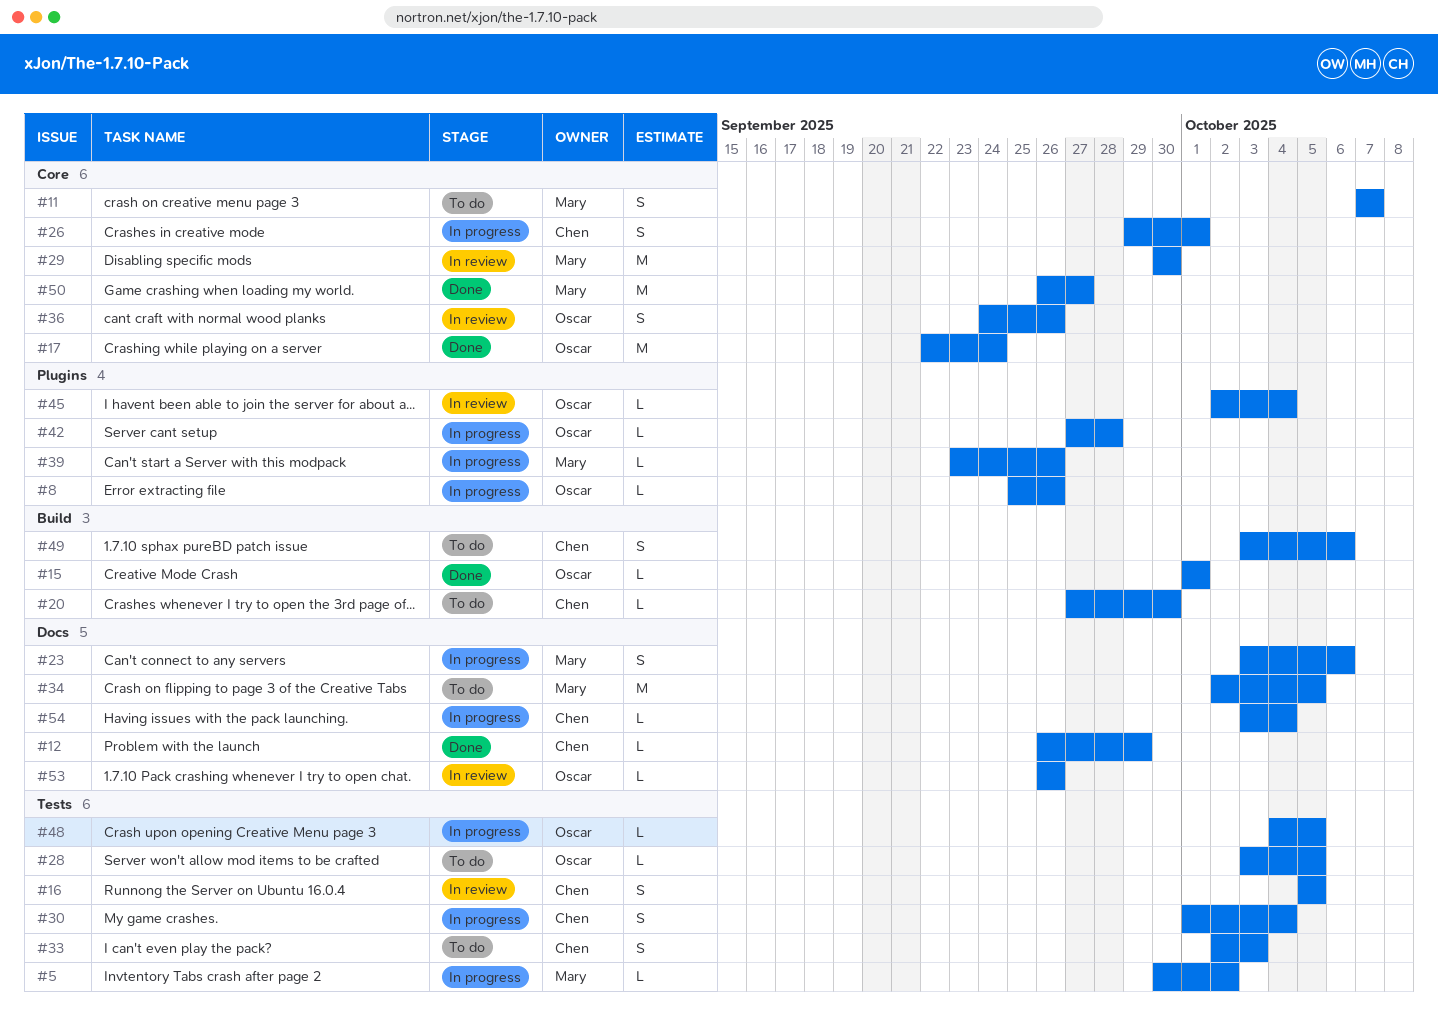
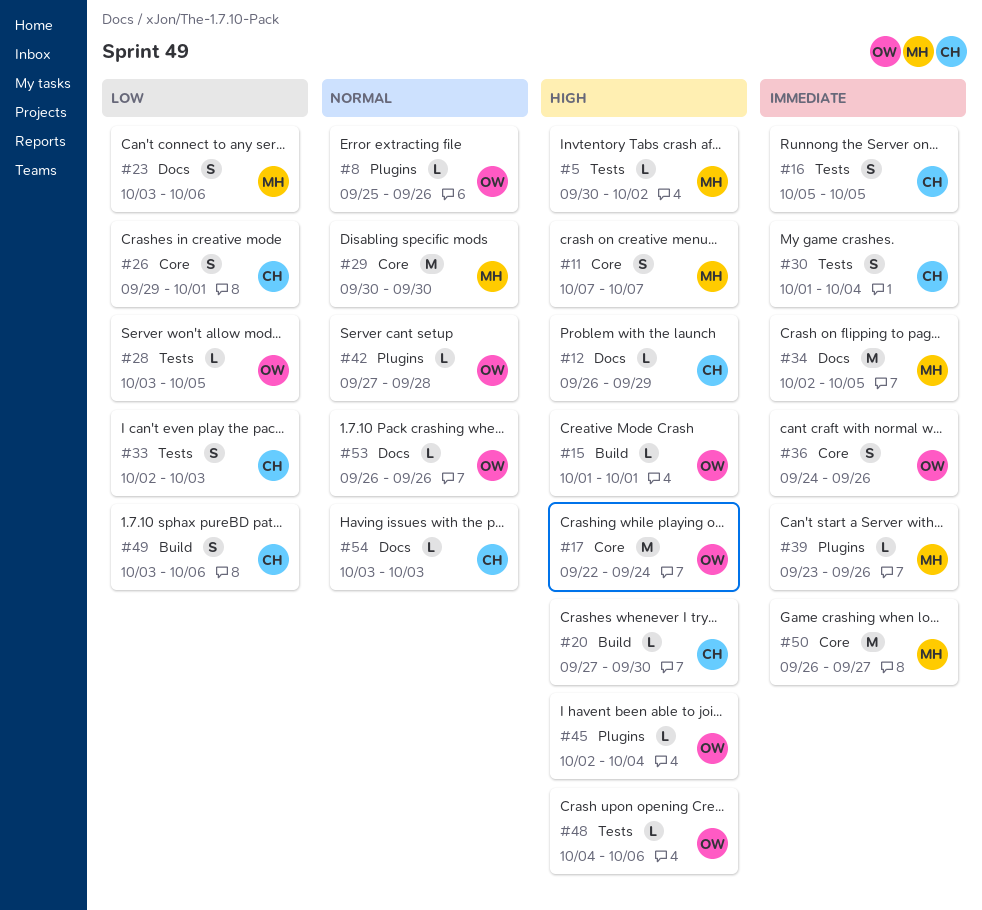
#48, due: Oct 5 -> Oct 6
#54, due: Oct 4 -> Oct 3

